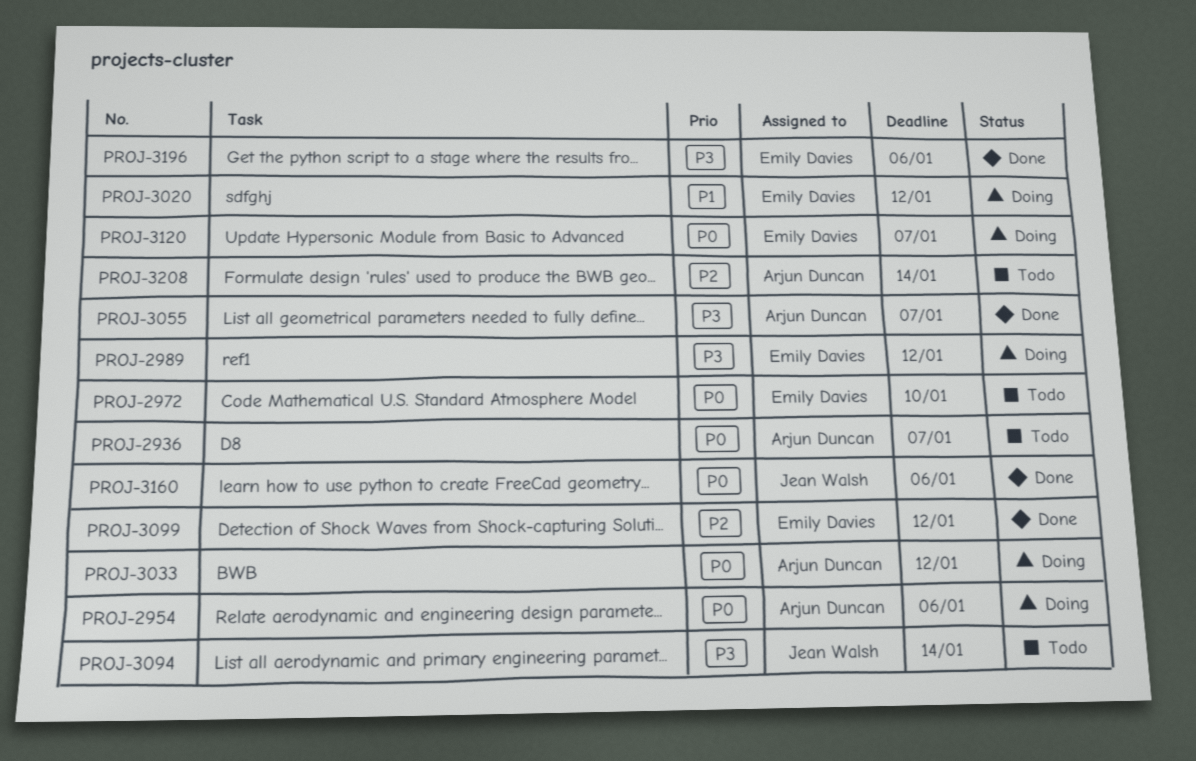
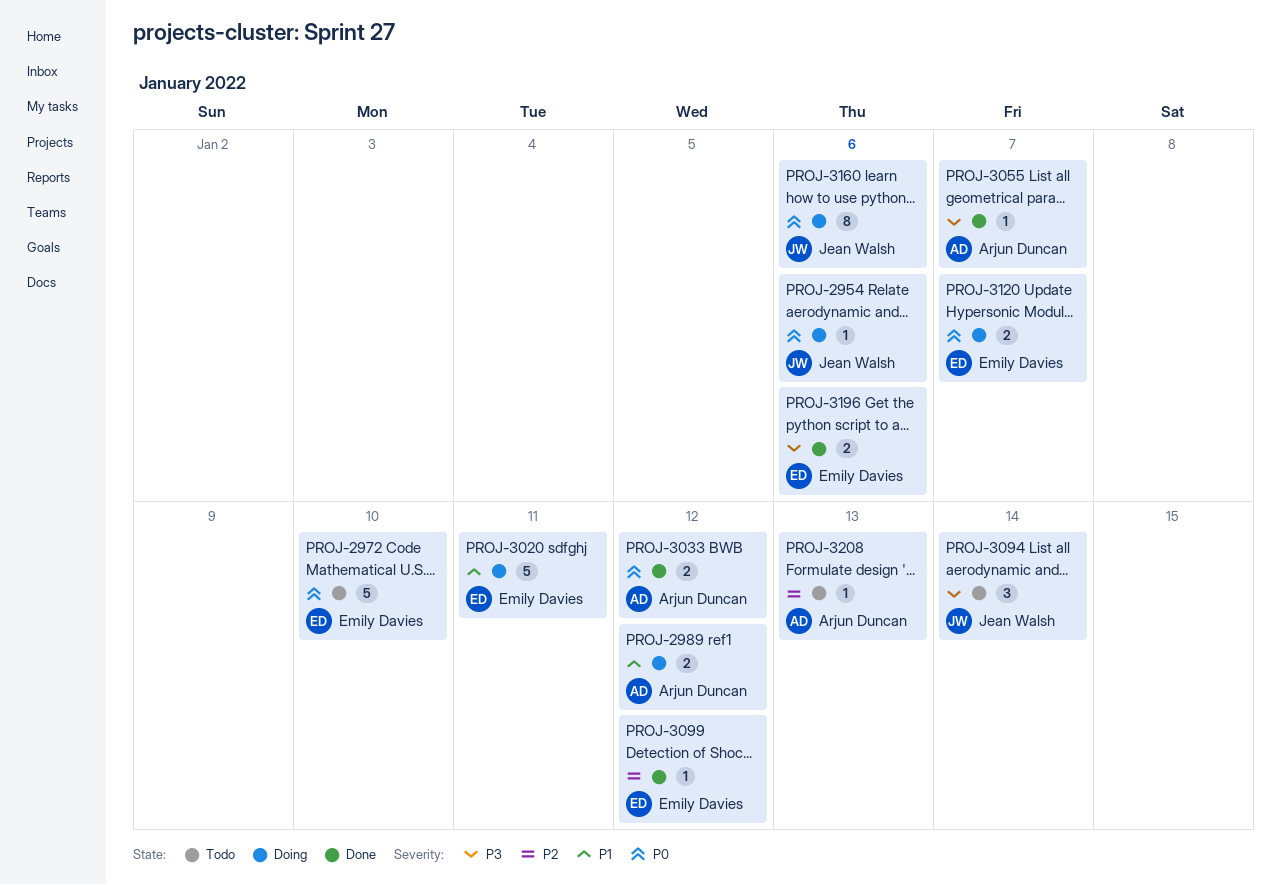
PROJ-2936: present -> none
PROJ-2954, owner: Arjun Duncan -> Jean Walsh
PROJ-2989, owner: Emily Davies -> Arjun Duncan
PROJ-2989, priority: P3 -> P1
PROJ-3020, due: Jan 12 -> Jan 11
PROJ-3033, status: Doing -> Done
PROJ-3160, status: Done -> Doing
PROJ-3208, due: Jan 14 -> Jan 13

